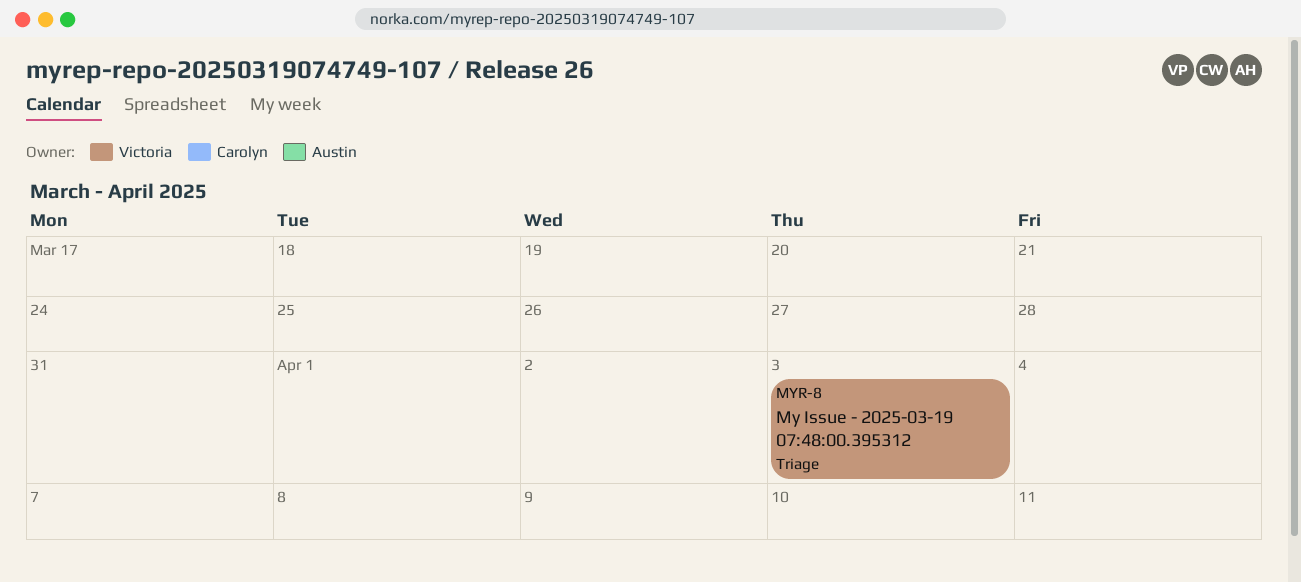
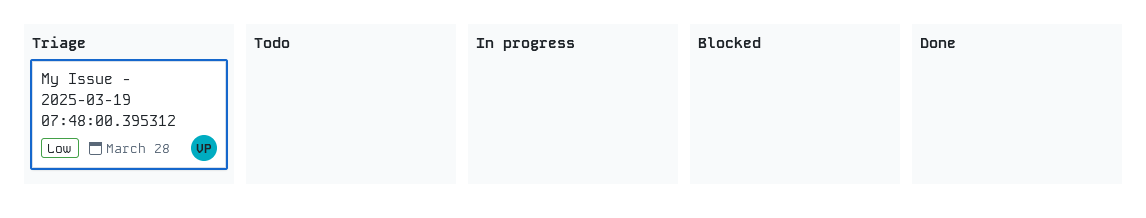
My Issue - 2025-03-19 07:48:00.395312, due: Apr 3 -> Mar 28

